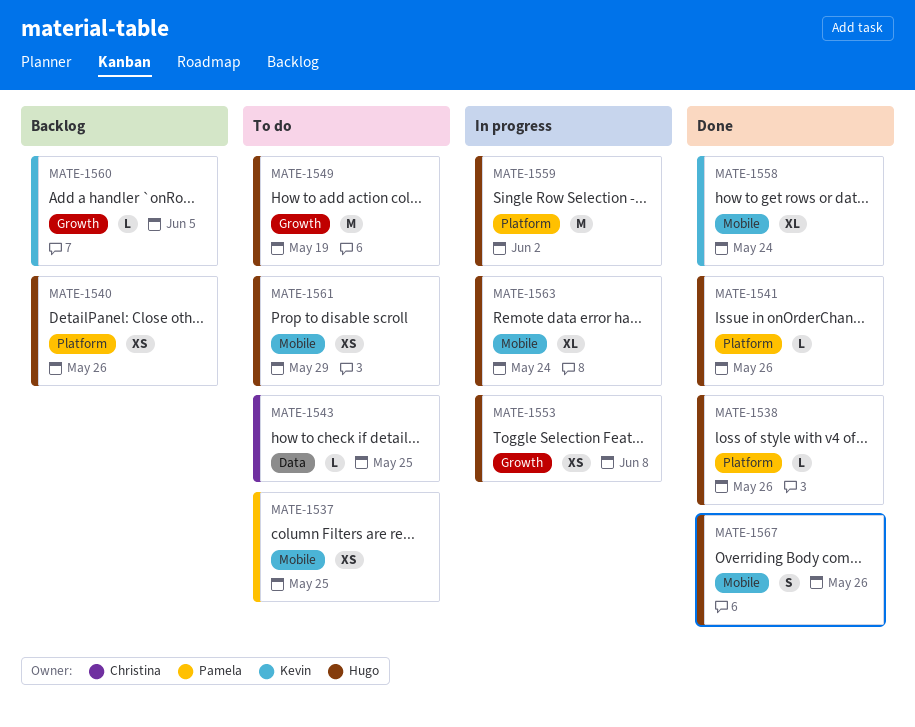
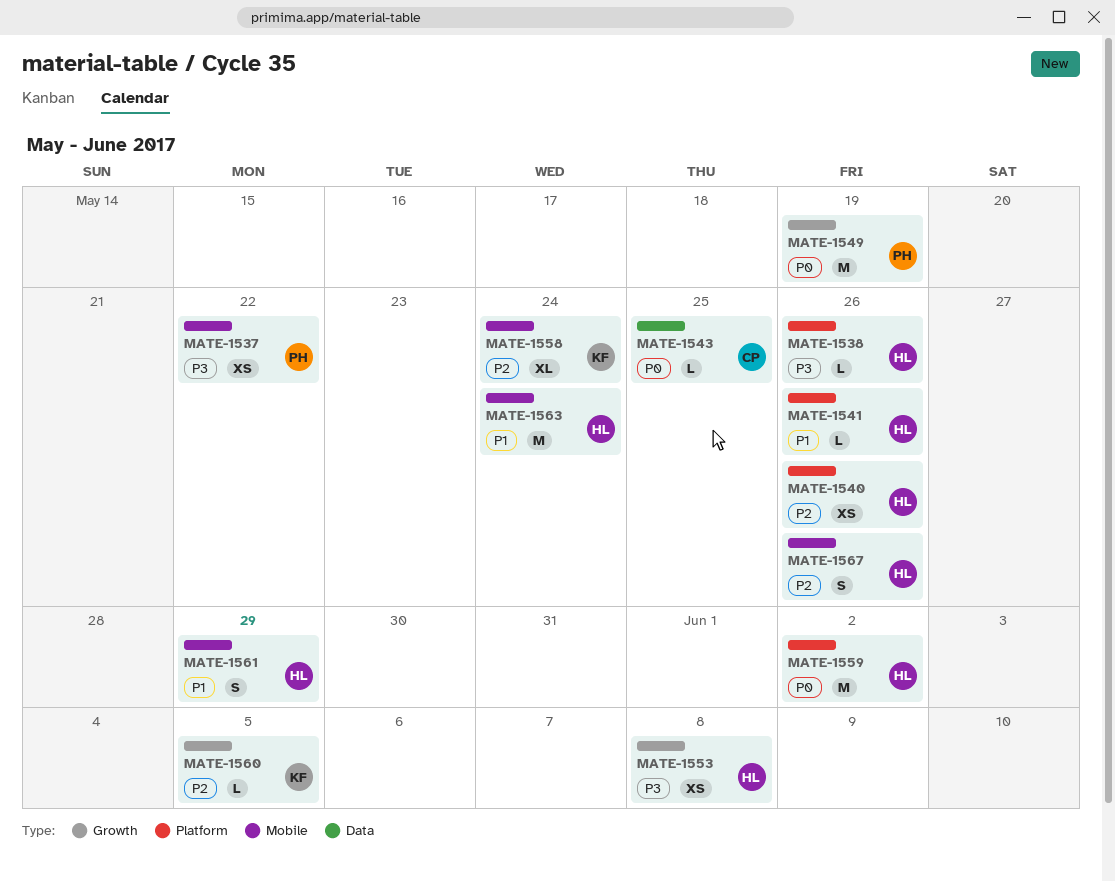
MATE-1537, due: May 25 -> May 22
MATE-1549, owner: Hugo -> Pamela
MATE-1561, estimate: XS -> S
MATE-1563, estimate: XL -> M

